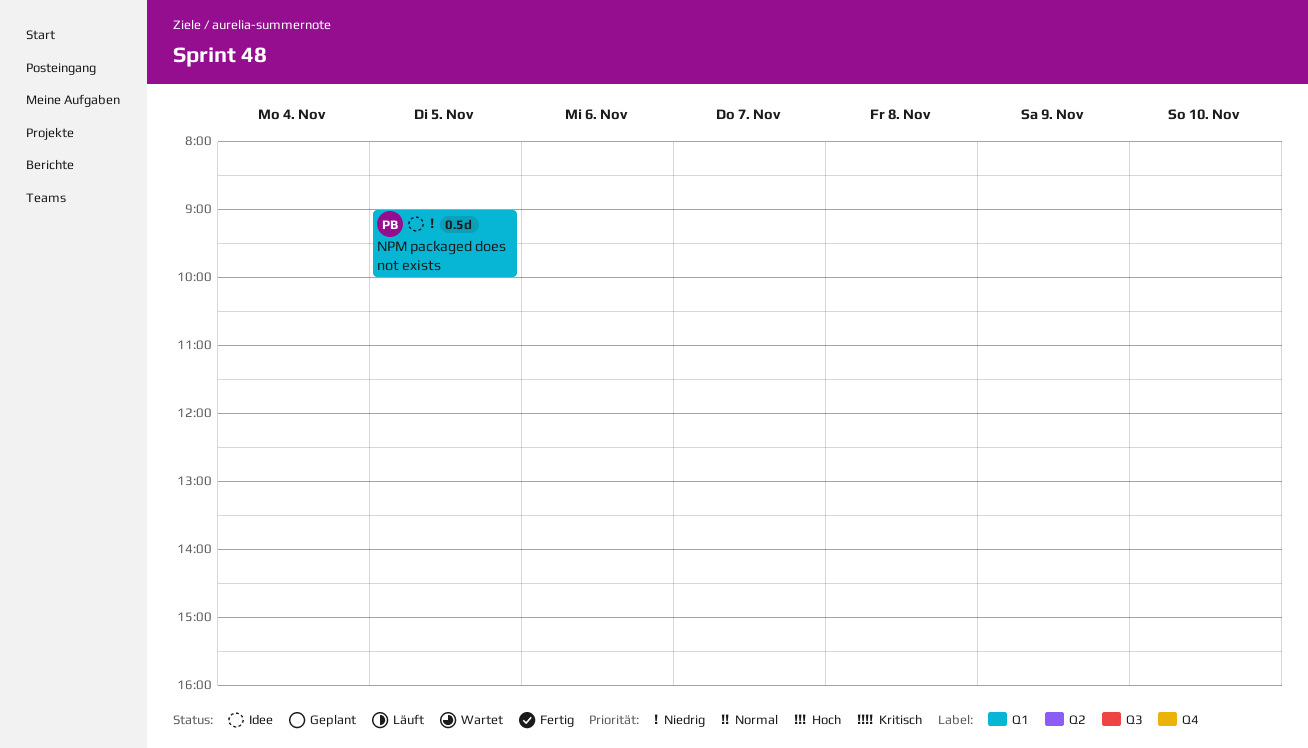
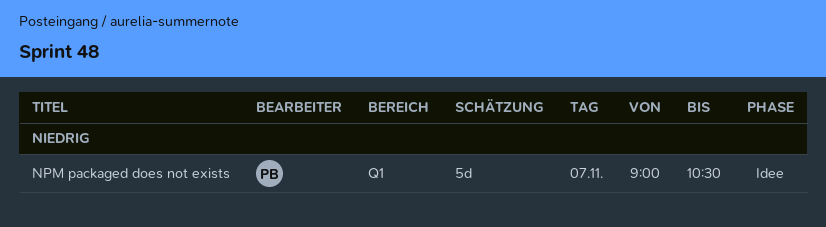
NPM packaged does not exists, estimate: 0.5d -> 5d
NPM packaged does not exists, day: Nov 5 -> Nov 7
NPM packaged does not exists, ends: 10:00 -> 10:30

